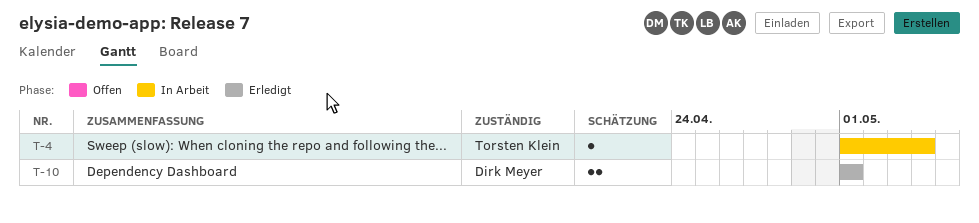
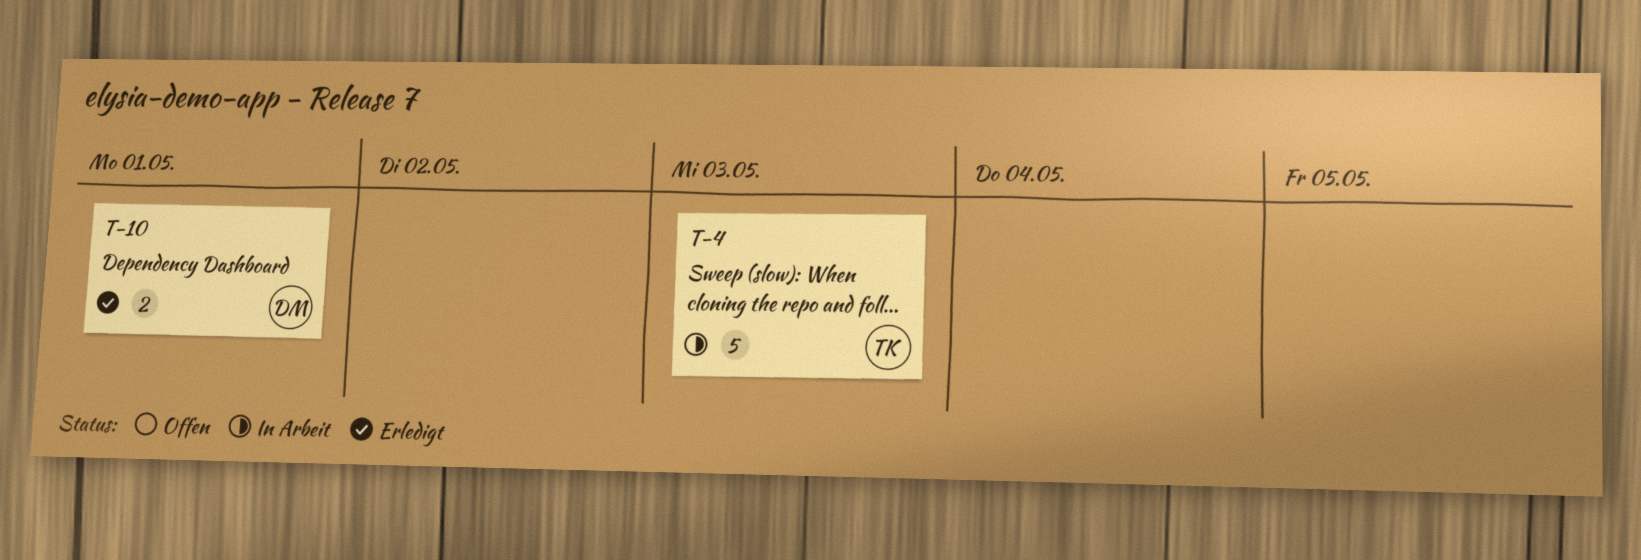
T-4, estimate: 1 -> 5
T-4, due: May 4 -> May 3

